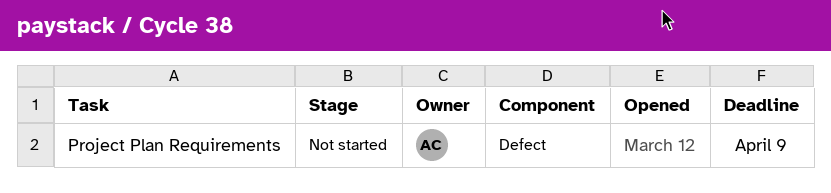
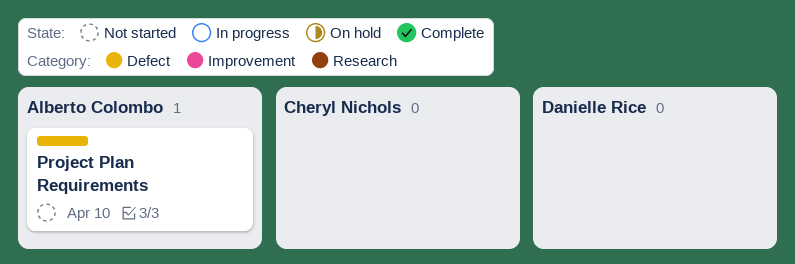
Project Plan Requirements, due: Apr 9 -> Apr 10

